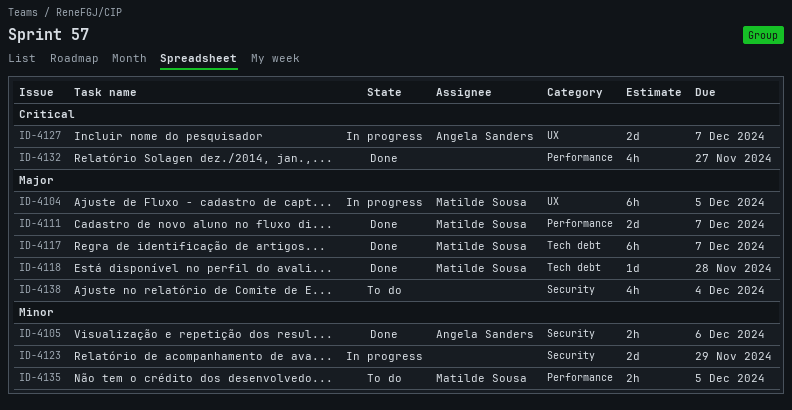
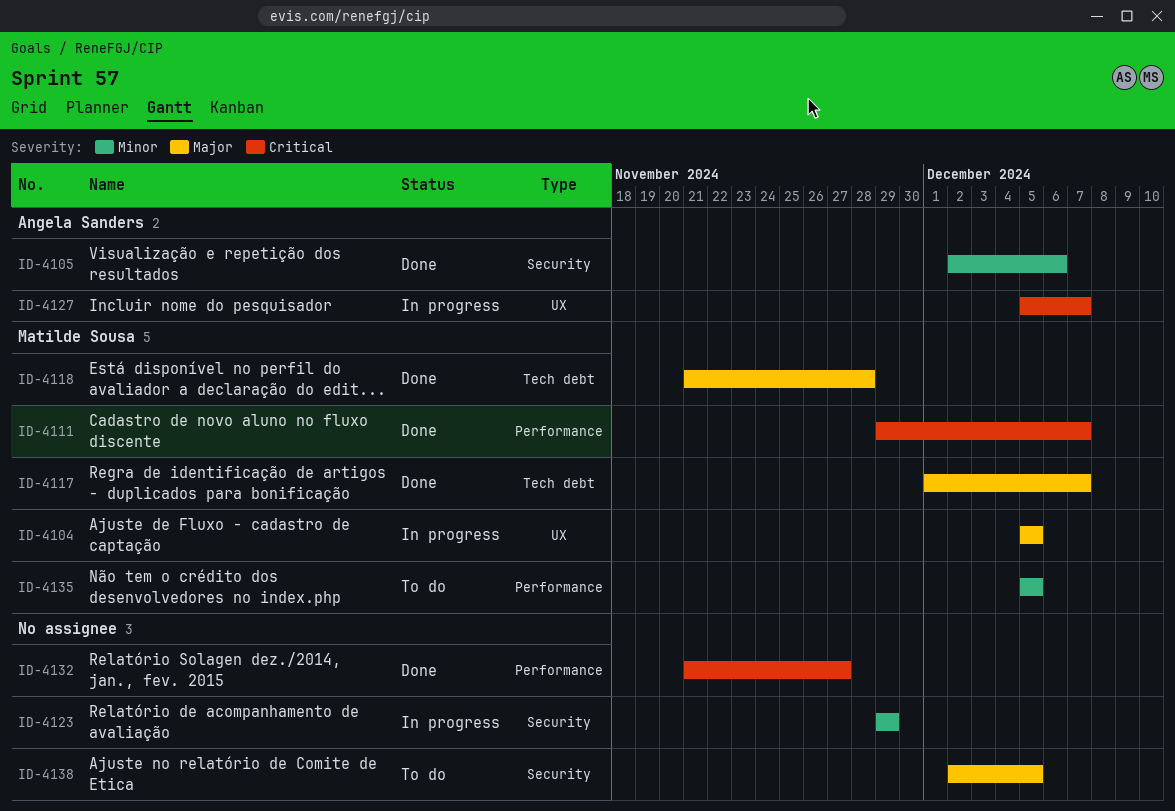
ID-4111, priority: Major -> Critical
ID-4138, due: Dec 4 -> Dec 5

